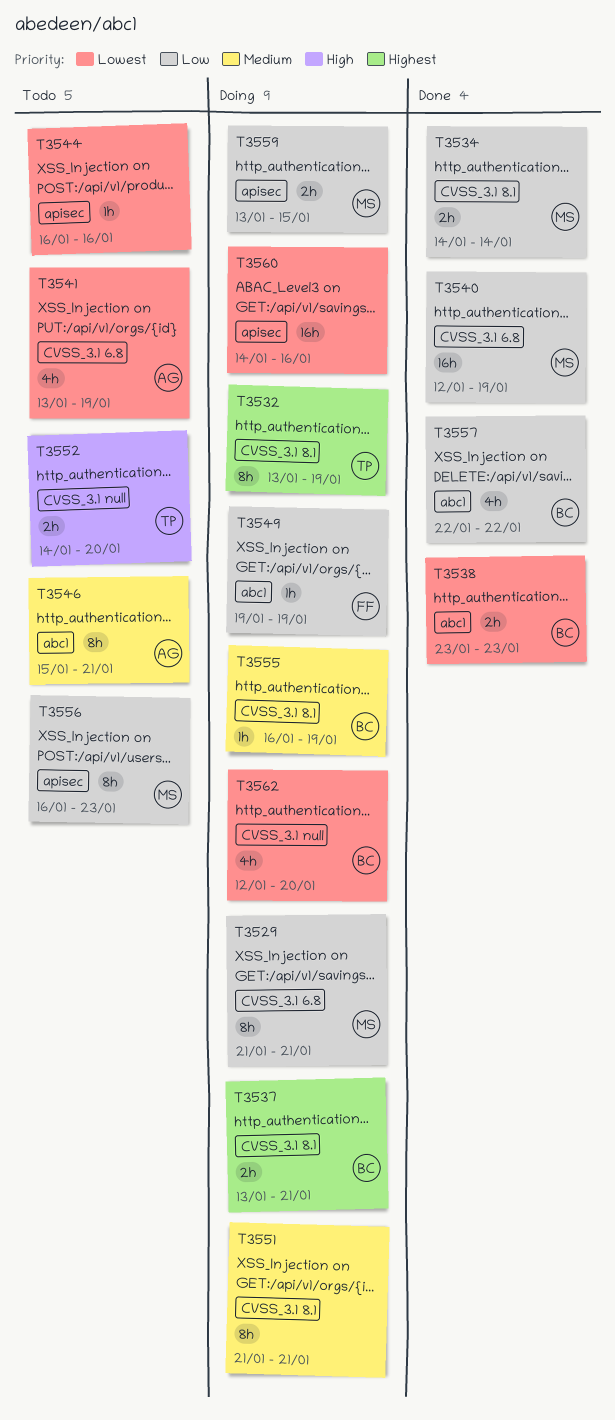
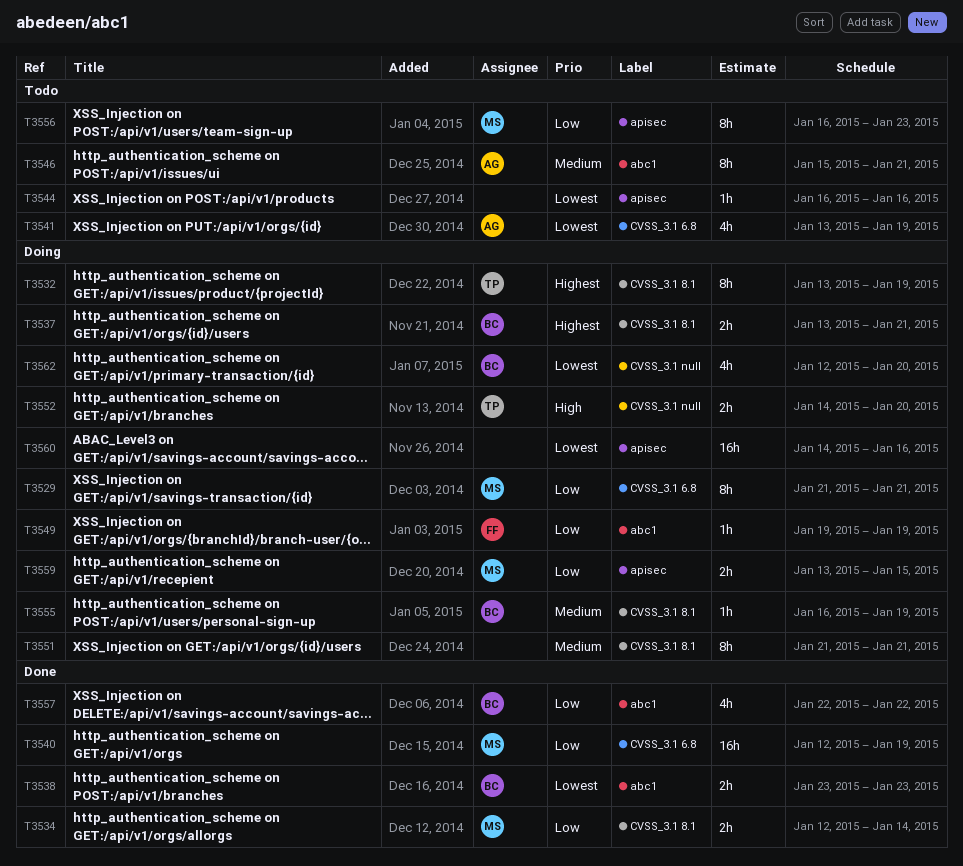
T3534, start: Jan 14 -> Jan 12
T3552, status: Todo -> Doing

